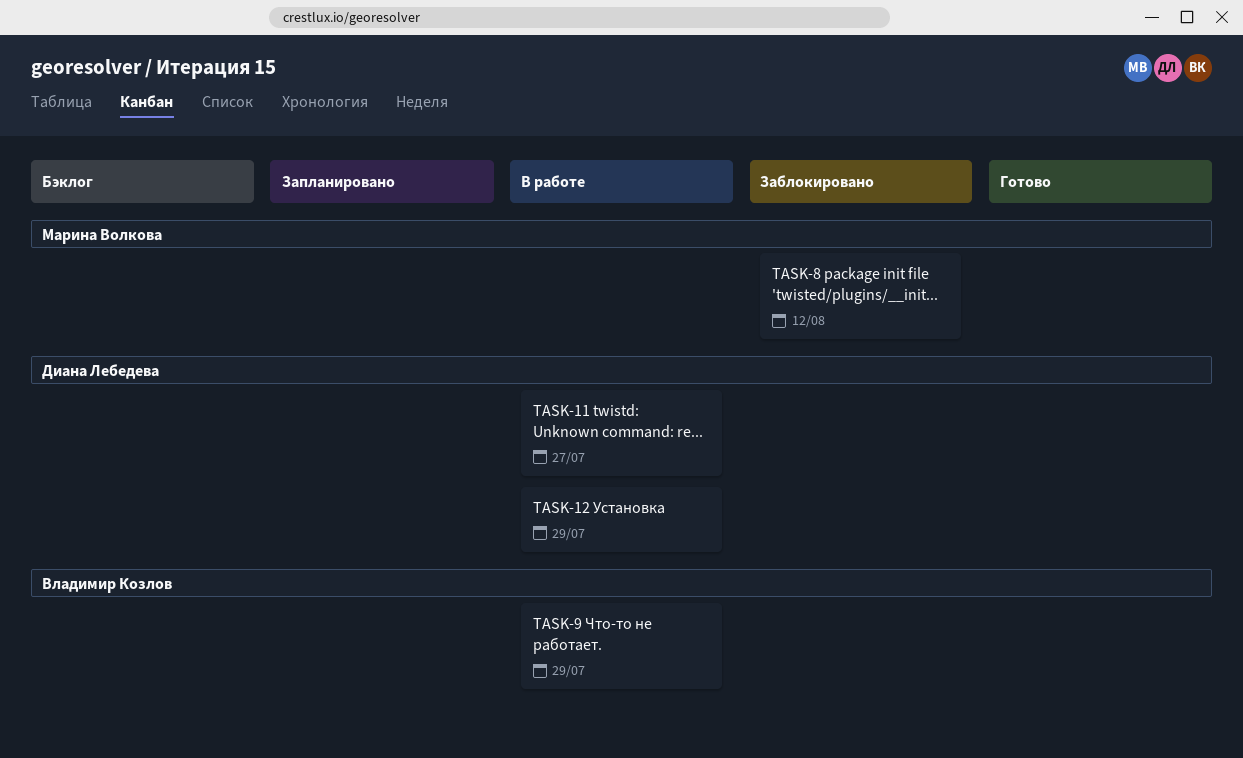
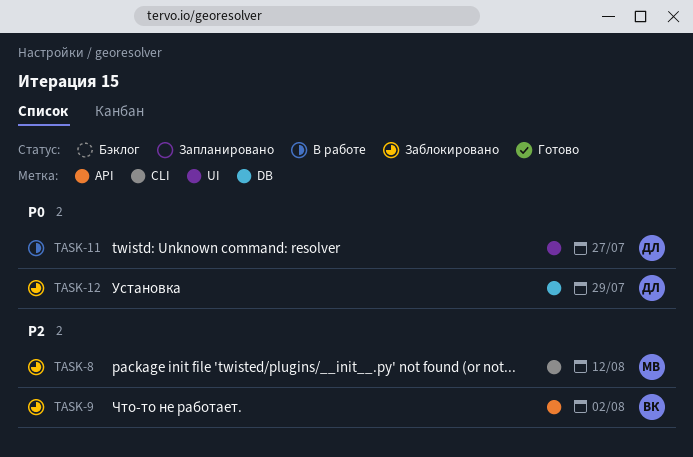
TASK-9, status: В работе -> Заблокировано
TASK-9, due: Jul 29 -> Aug 2
TASK-12, status: В работе -> Заблокировано

